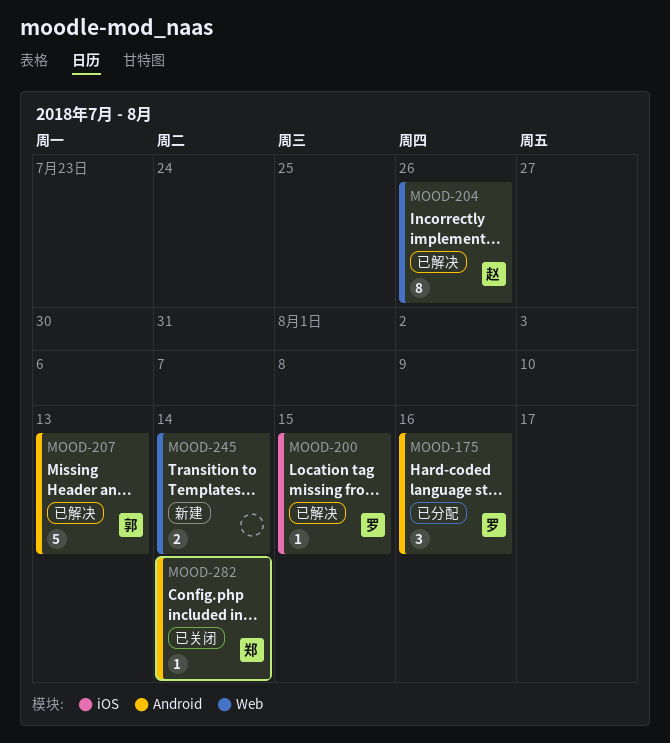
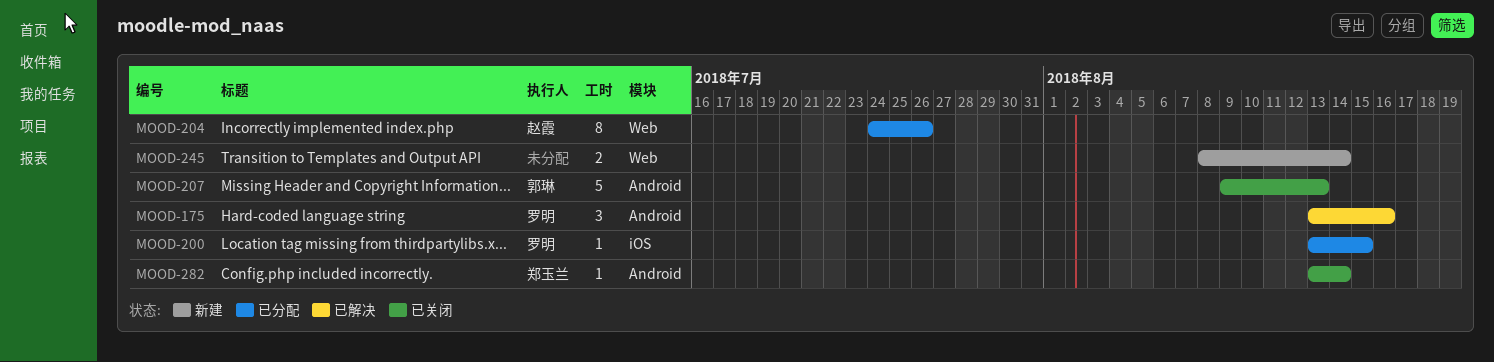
MOOD-175, status: 已分配 -> 已解决
MOOD-200, status: 已解决 -> 已分配
MOOD-204, status: 已解决 -> 已分配
MOOD-207, status: 已解决 -> 已关闭

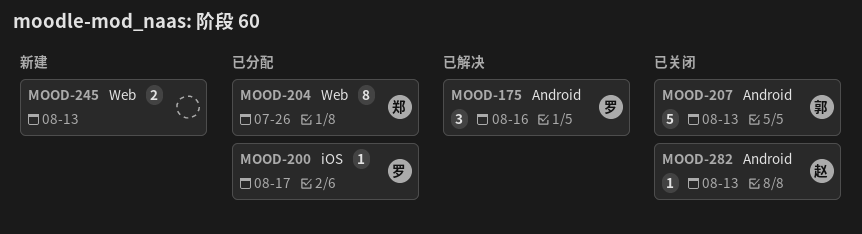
MOOD-200, due: Aug 15 -> Aug 17
MOOD-204, owner: 赵霞 -> 郑玉兰
MOOD-245, due: Aug 14 -> Aug 13
MOOD-282, owner: 郑玉兰 -> 赵霞
MOOD-282, due: Aug 14 -> Aug 13

